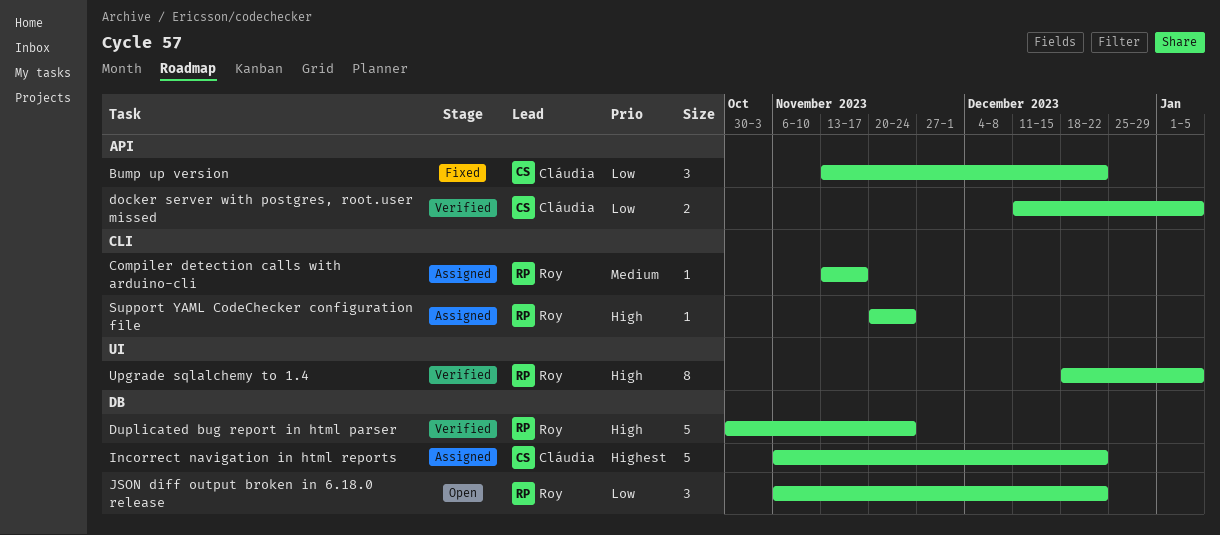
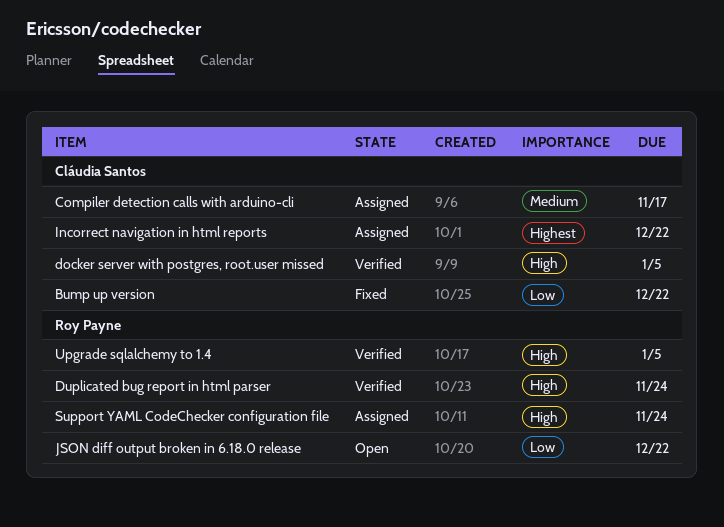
Compiler detection calls with arduino-cli, owner: Roy Payne -> Cláudia Santos
docker server with postgres, root.user missed, priority: Low -> High

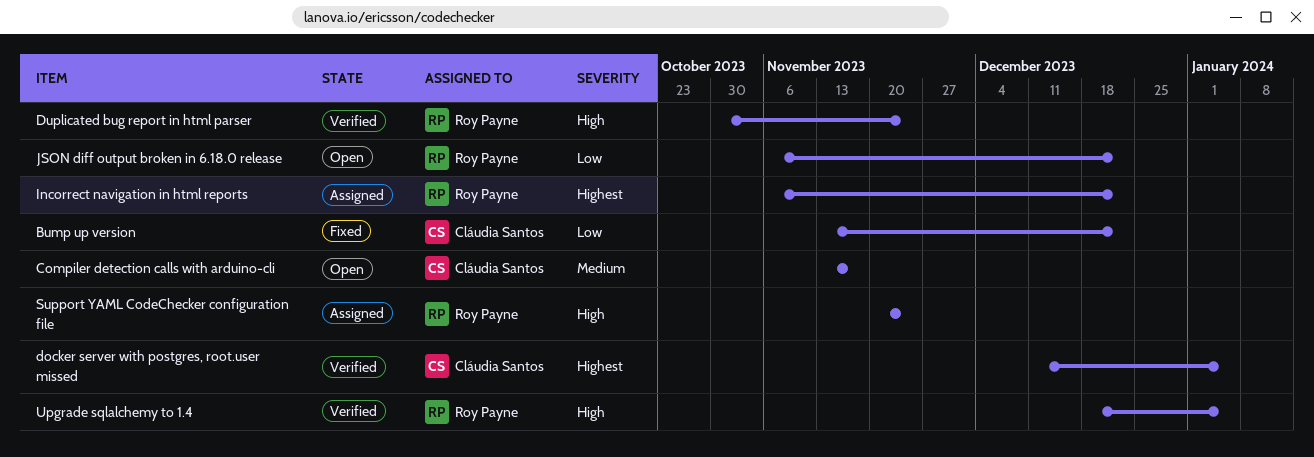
Compiler detection calls with arduino-cli, status: Assigned -> Open
docker server with postgres, root.user missed, priority: High -> Highest
Incorrect navigation in html reports, owner: Cláudia Santos -> Roy Payne

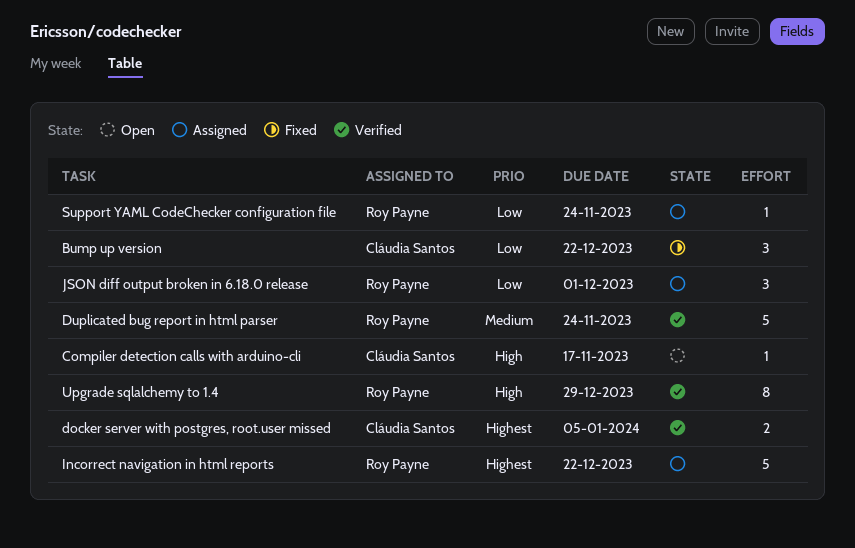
Compiler detection calls with arduino-cli, priority: Medium -> High
Duplicated bug report in html parser, priority: High -> Medium
JSON diff output broken in 6.18.0 release, status: Open -> Assigned
JSON diff output broken in 6.18.0 release, due: Dec 22 -> Dec 1
Support YAML CodeChecker configuration file, priority: High -> Low
Upgrade sqlalchemy to 1.4, due: Jan 5 -> Dec 29

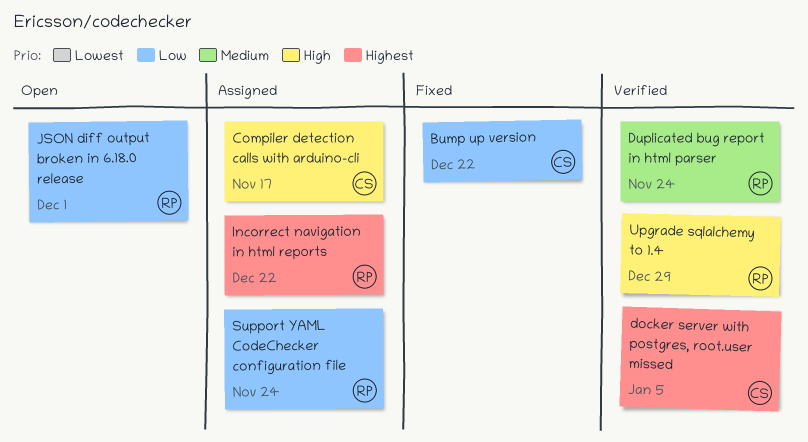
Compiler detection calls with arduino-cli, status: Open -> Assigned
JSON diff output broken in 6.18.0 release, status: Assigned -> Open

